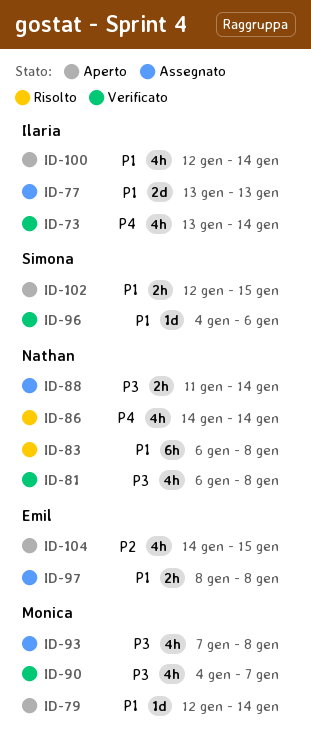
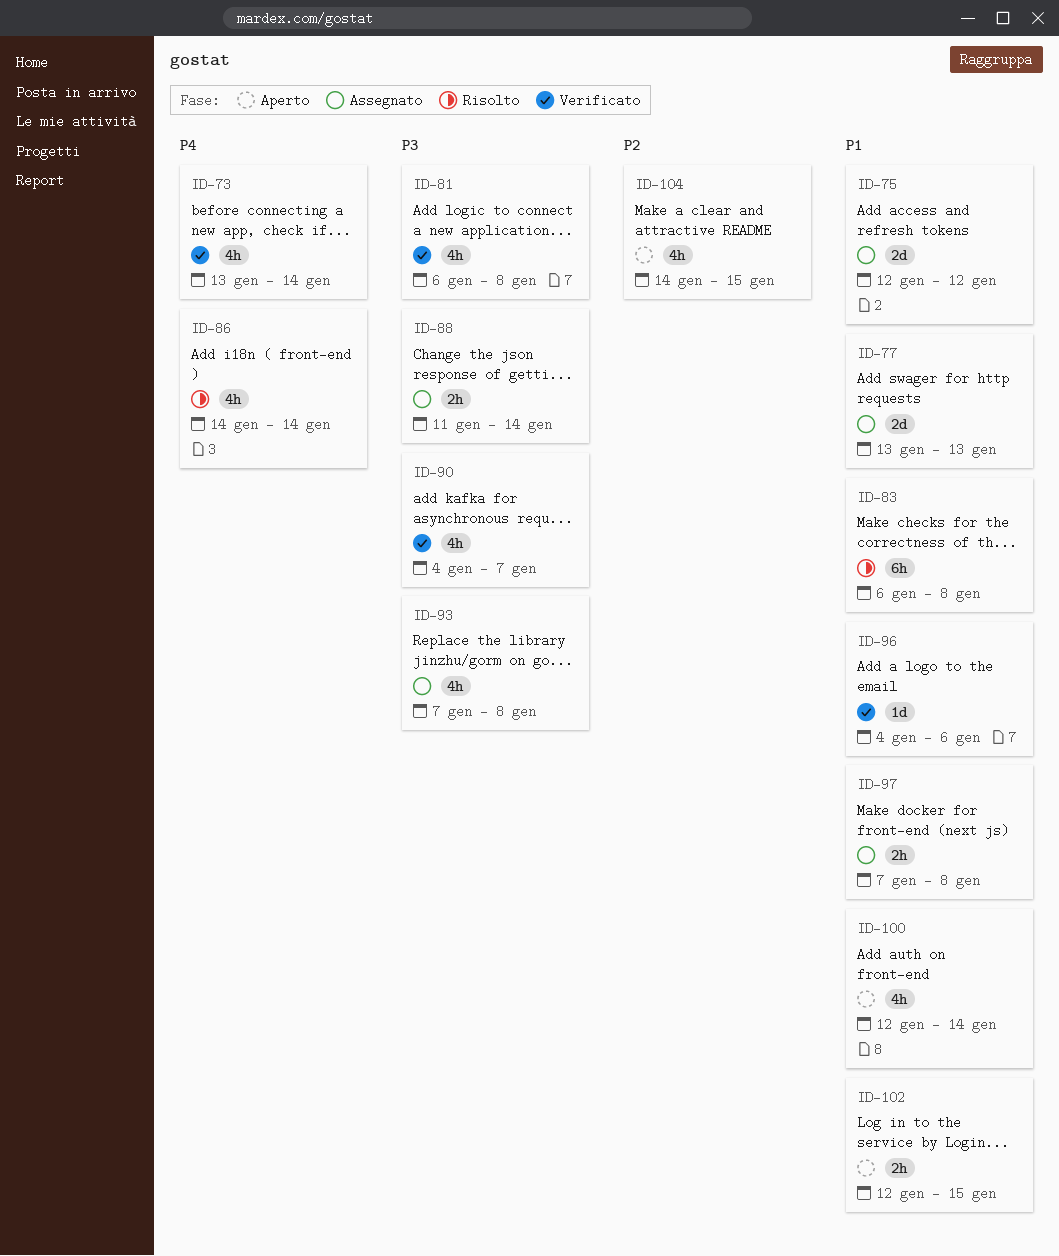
ID-75: none -> present
ID-79: present -> none
ID-97, start: Jan 8 -> Jan 7

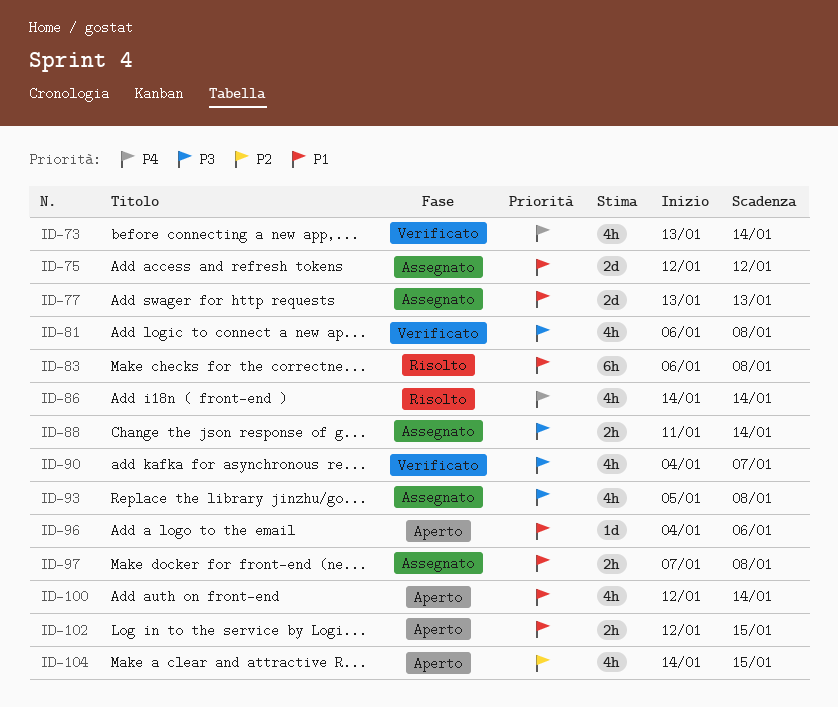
ID-93, start: Jan 7 -> Jan 5
ID-96, status: Verificato -> Aperto

